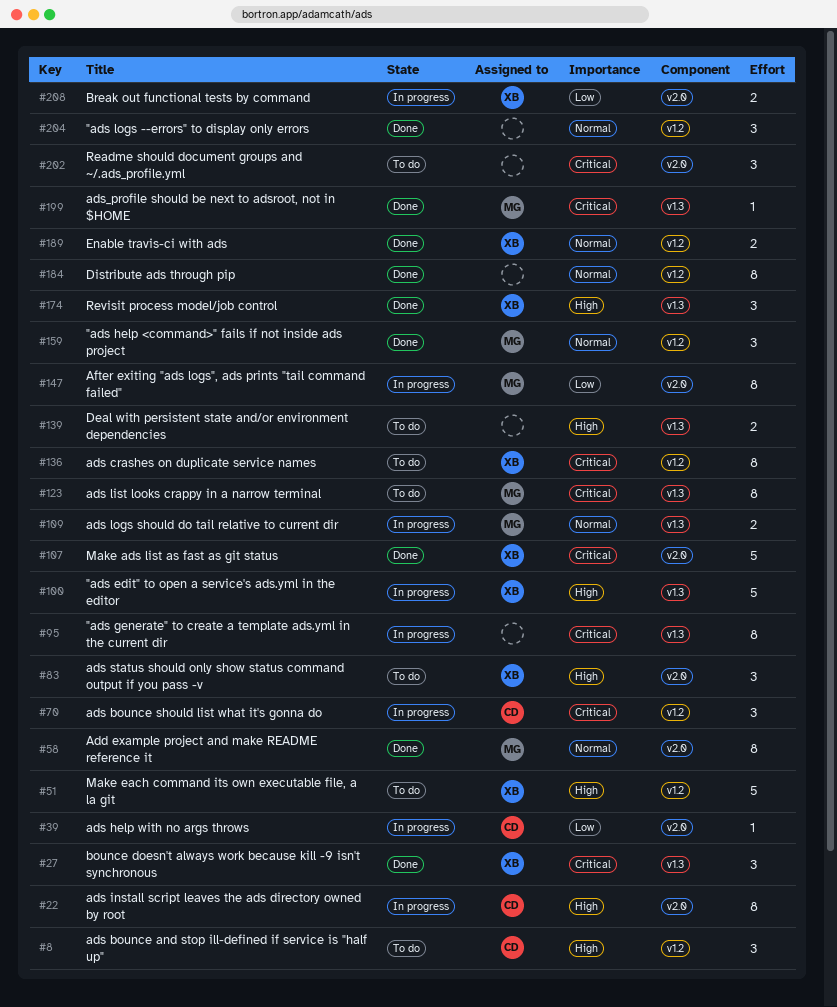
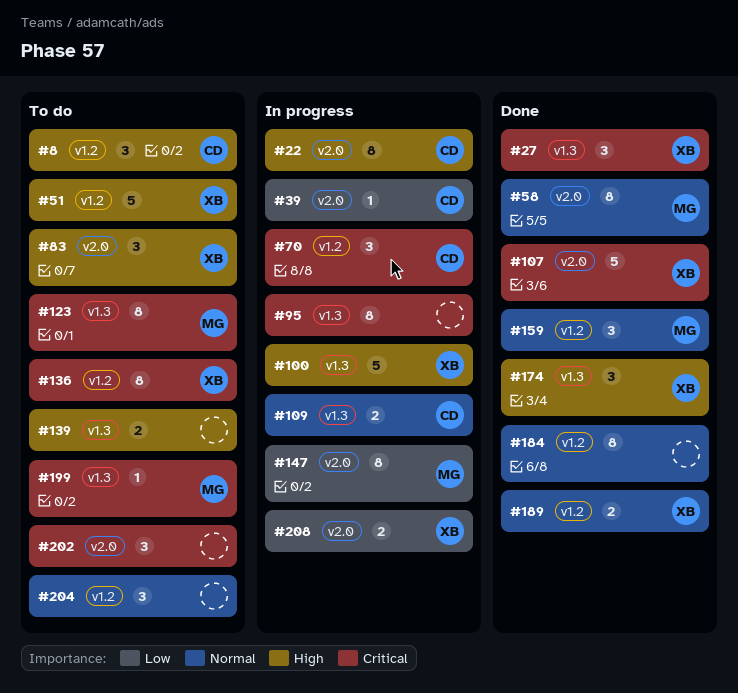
#109, owner: MG -> CD
#199, status: Done -> To do
#204, status: Done -> To do

